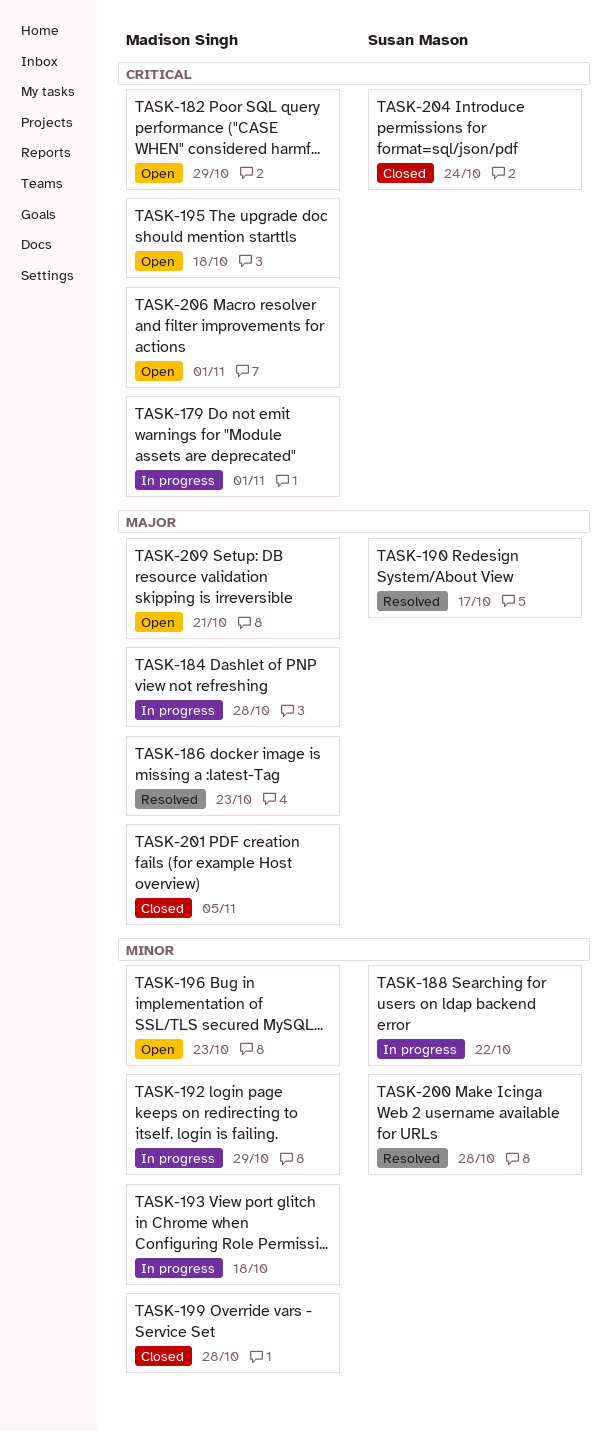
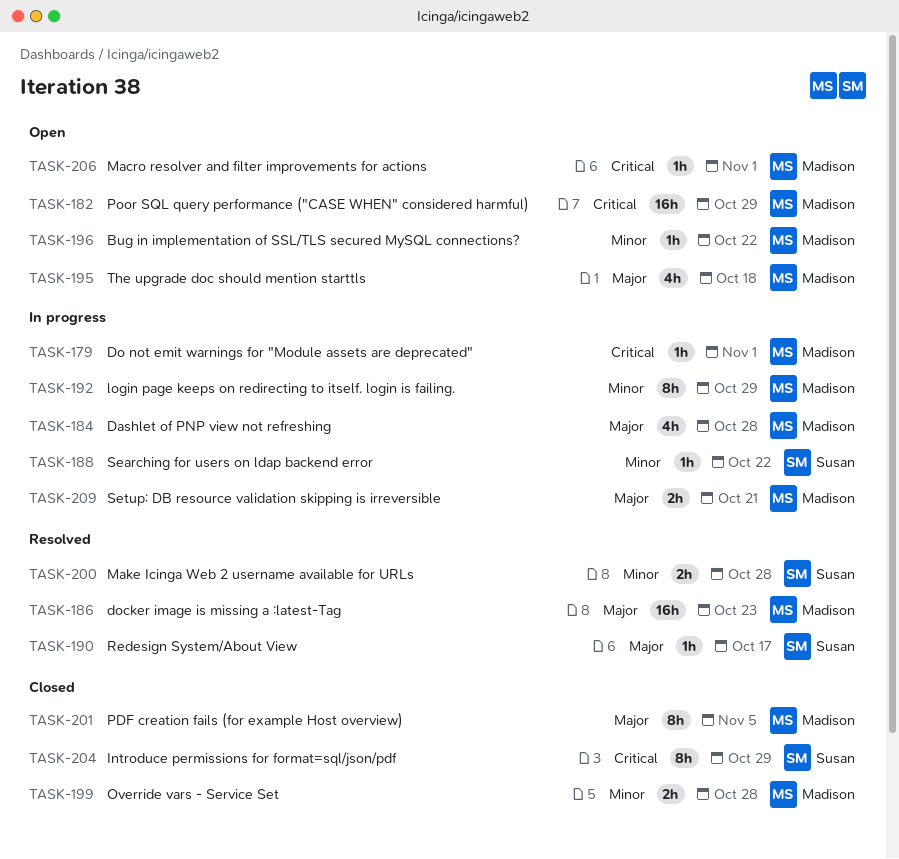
TASK-193: present -> none
TASK-195, priority: Critical -> Major
TASK-196, due: Oct 23 -> Oct 22
TASK-204, due: Oct 24 -> Oct 29
TASK-209, status: Open -> In progress

